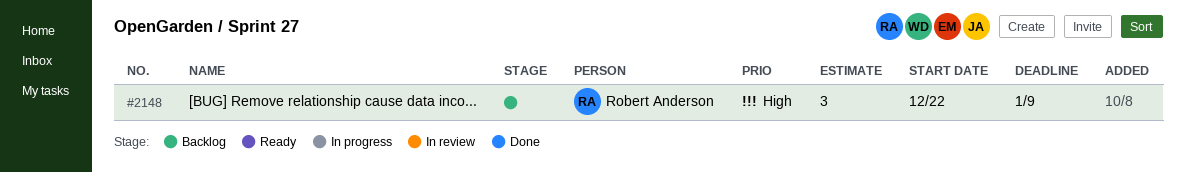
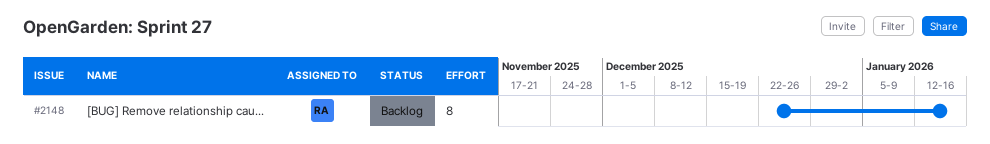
#2148, estimate: 3 -> 8
#2148, due: Jan 9 -> Jan 16

